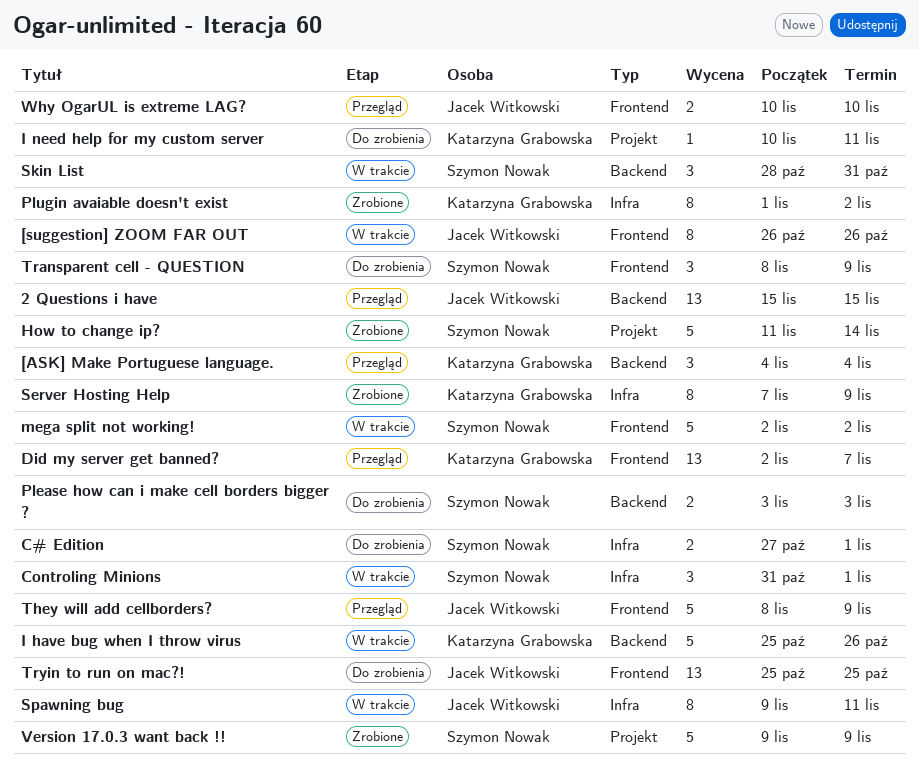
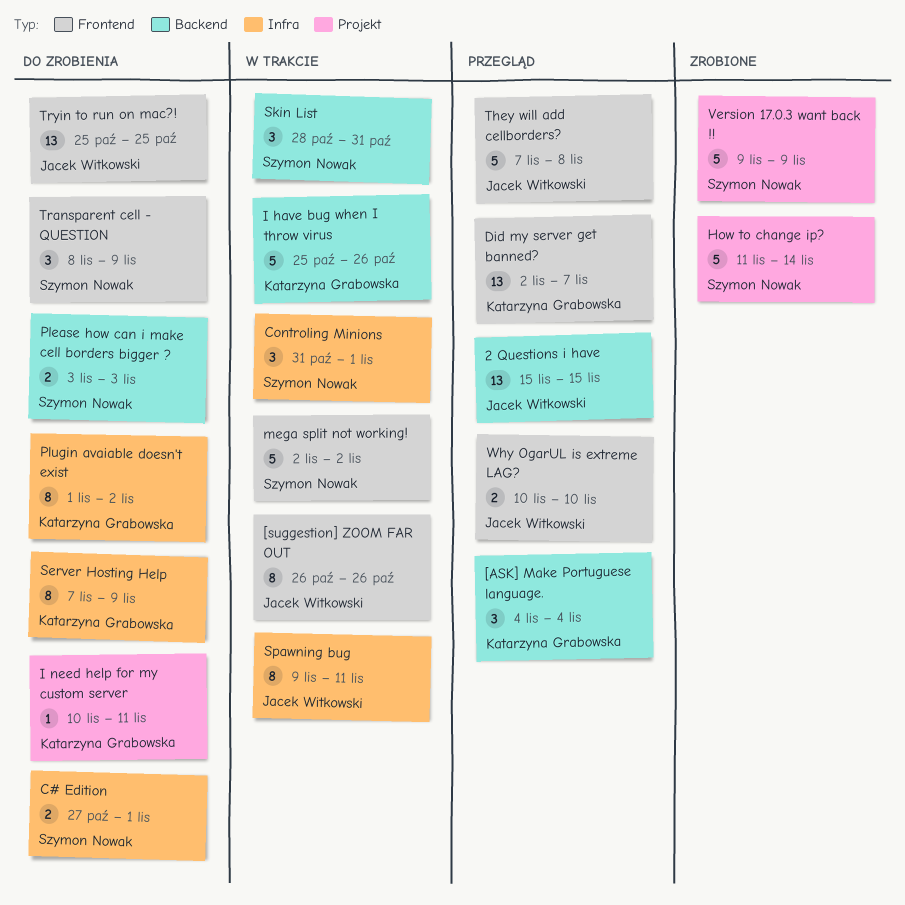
Plugin avaiable doesn't exist, status: Zrobione -> Do zrobienia
Server Hosting Help, status: Zrobione -> Do zrobienia
They will add cellborders?, start: Nov 8 -> Nov 7
They will add cellborders?, due: Nov 9 -> Nov 8

